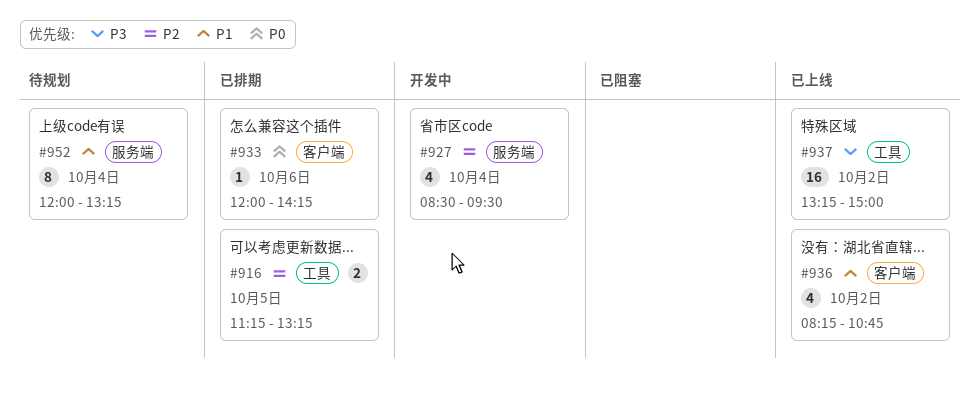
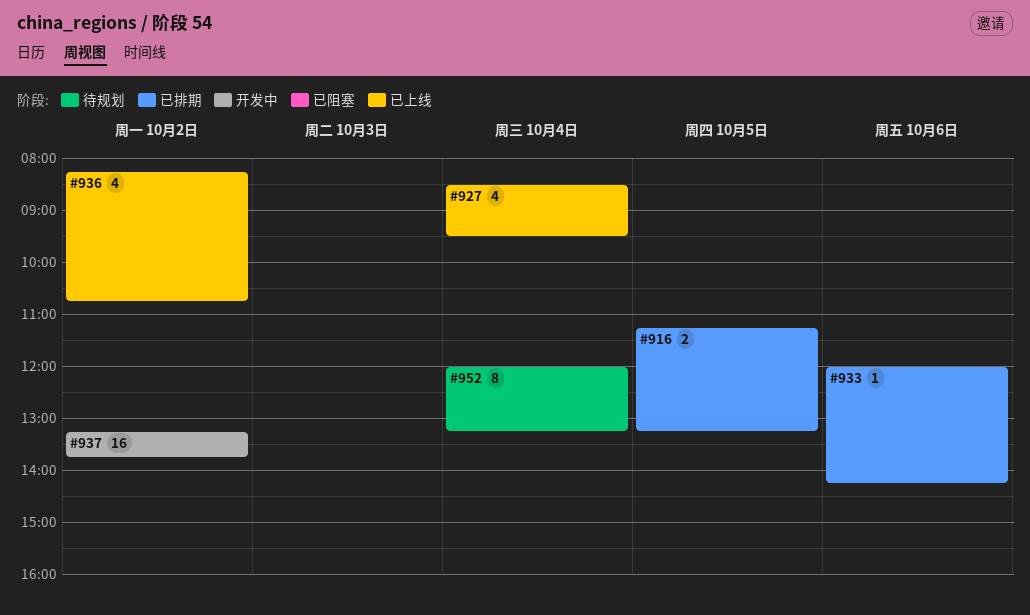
#927, status: 开发中 -> 已上线
#937, status: 已上线 -> 开发中
#937, ends: 15:00 -> 13:45

